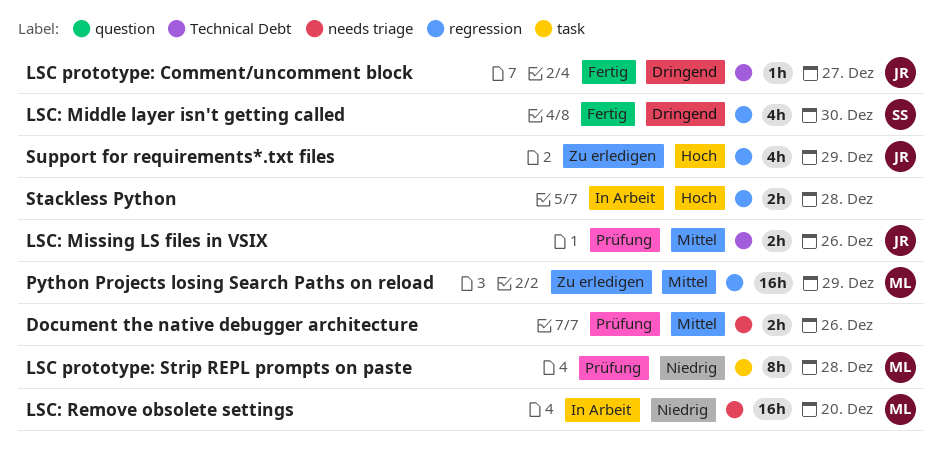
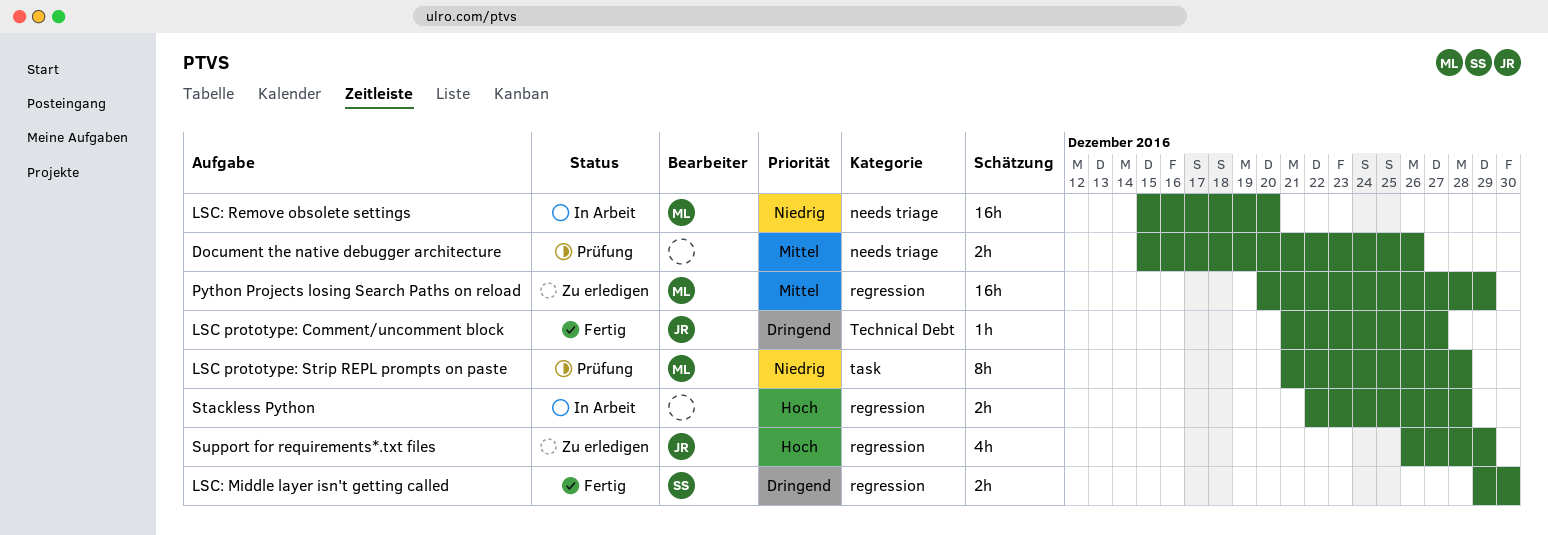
LSC: Middle layer isn't getting called, estimate: 4h -> 2h
LSC: Missing LS files in VSIX: present -> none

